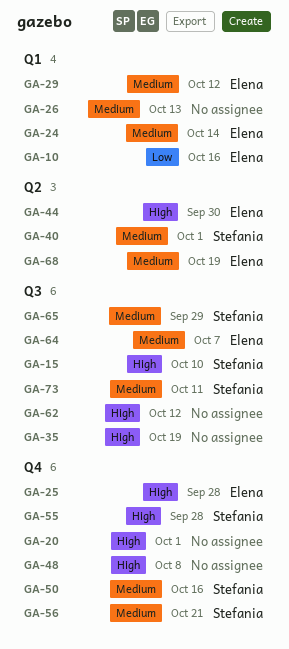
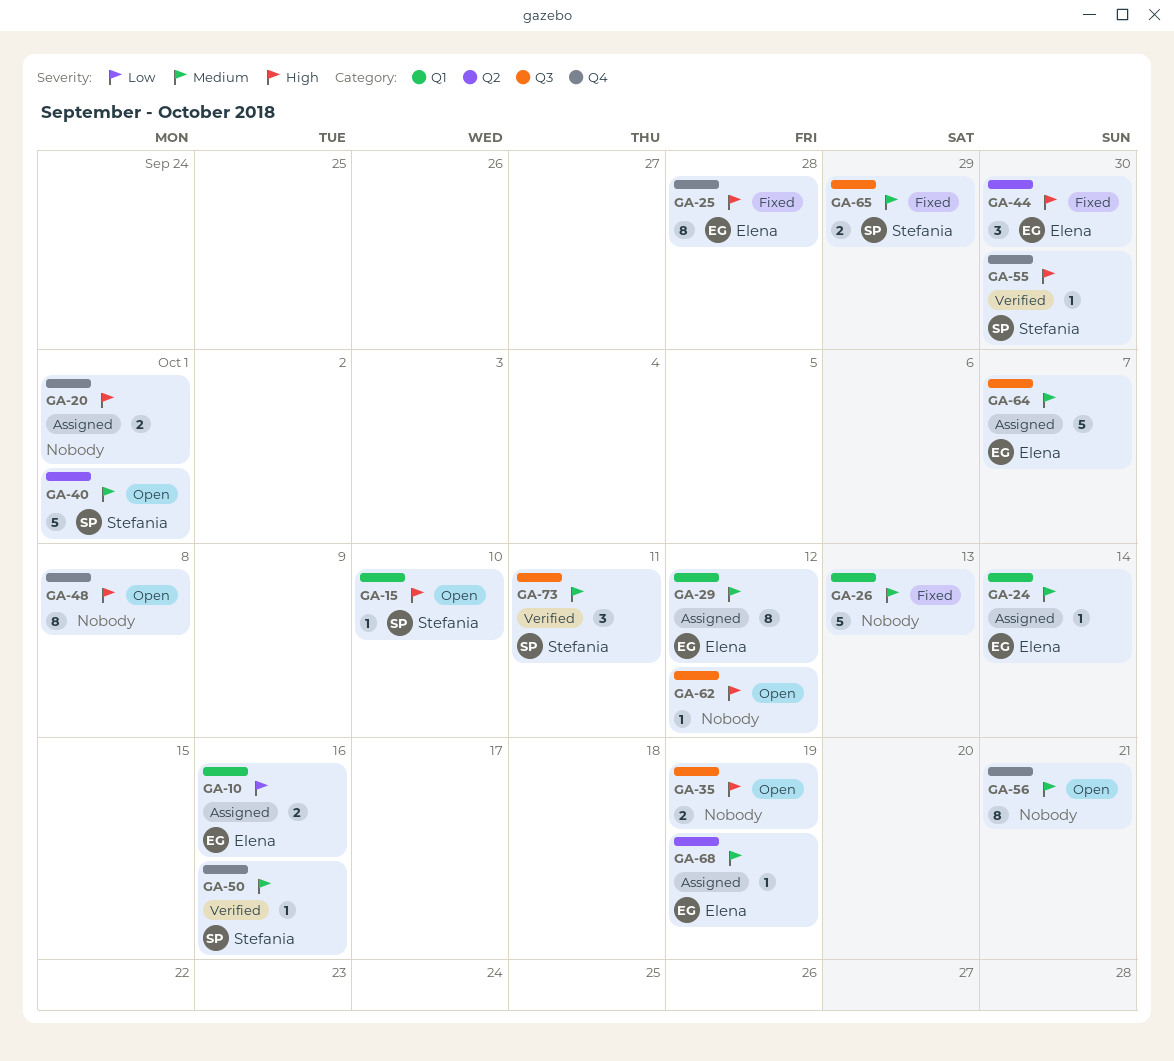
GA-15, label: Q3 -> Q1
GA-55, due: Sep 28 -> Sep 30
GA-56, owner: Stefania -> none

